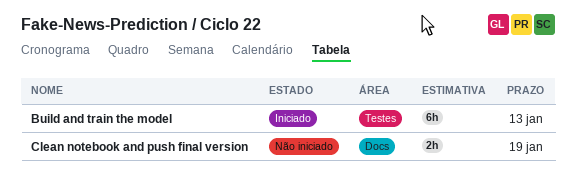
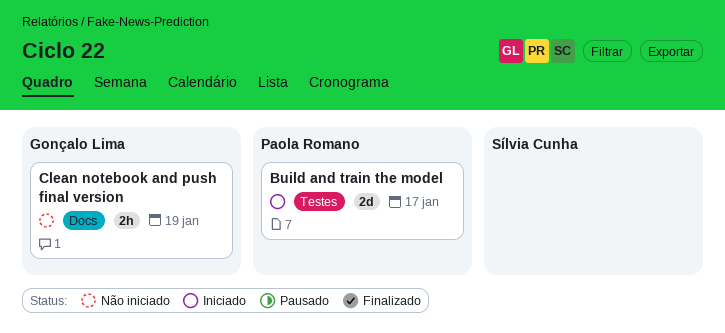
Build and train the model, estimate: 6h -> 2d
Build and train the model, due: Jan 13 -> Jan 17

